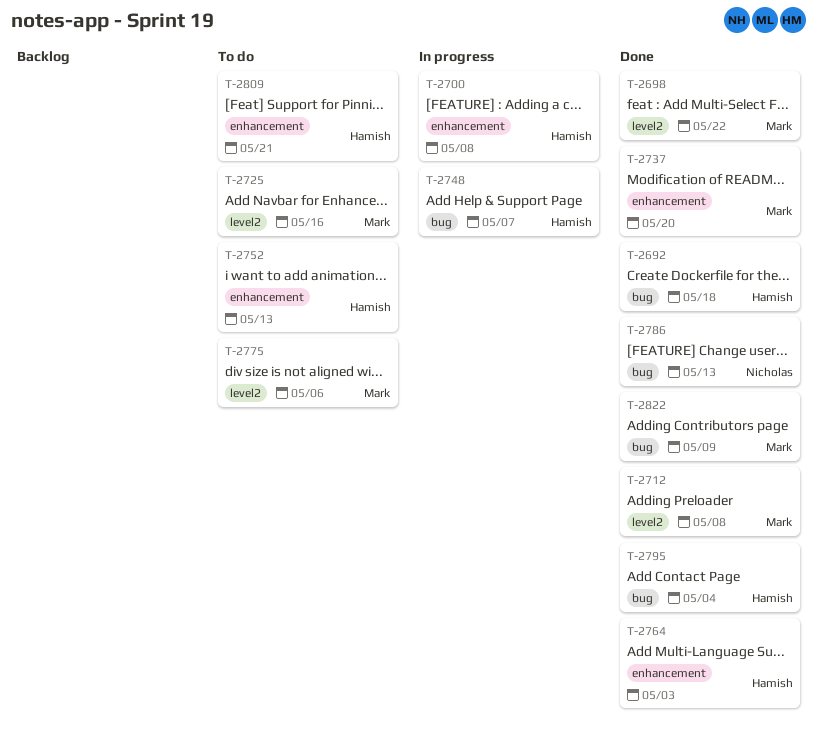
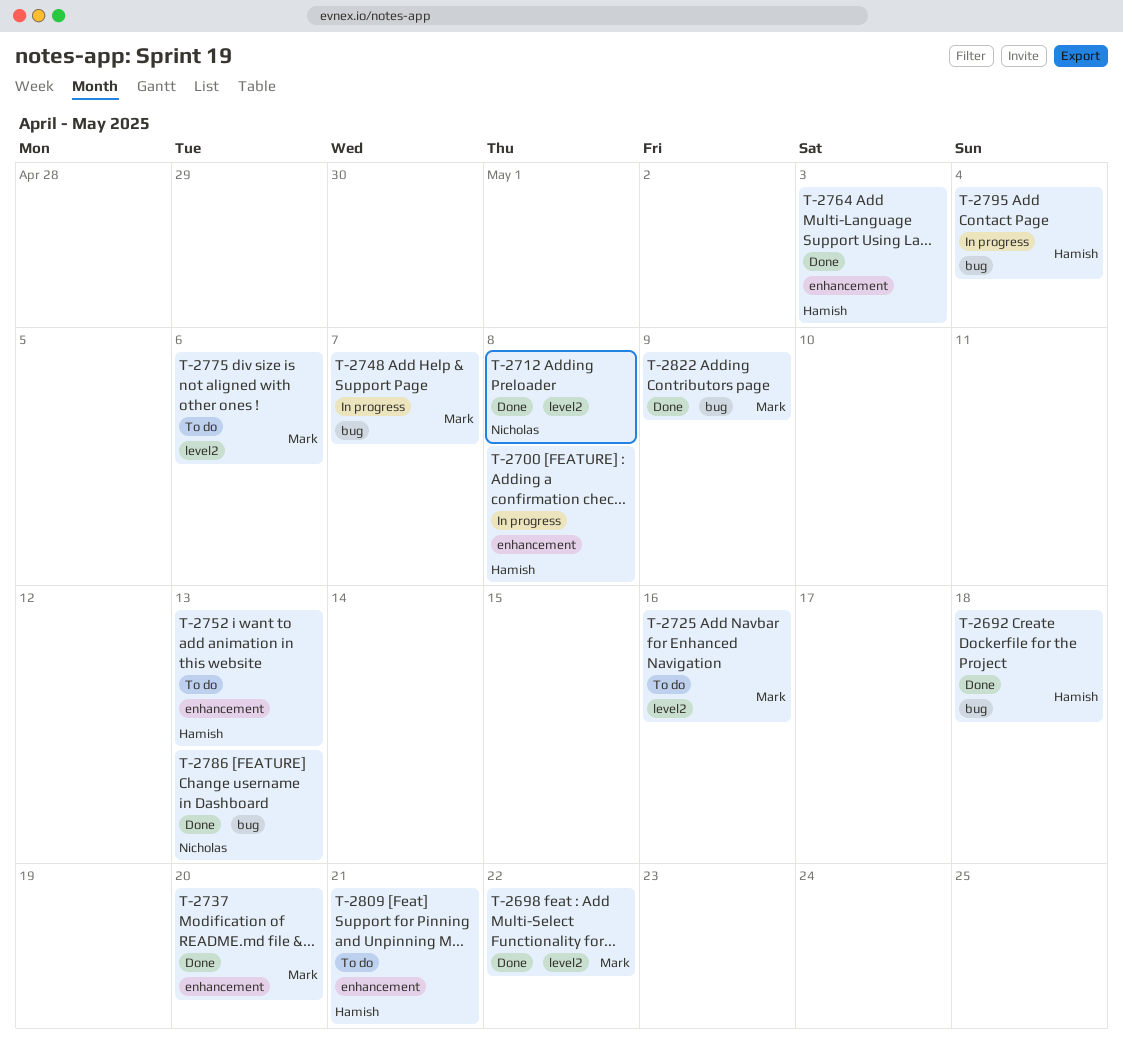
T-2712, owner: Mark -> Nicholas
T-2748, owner: Hamish -> Mark
T-2795, status: Done -> In progress

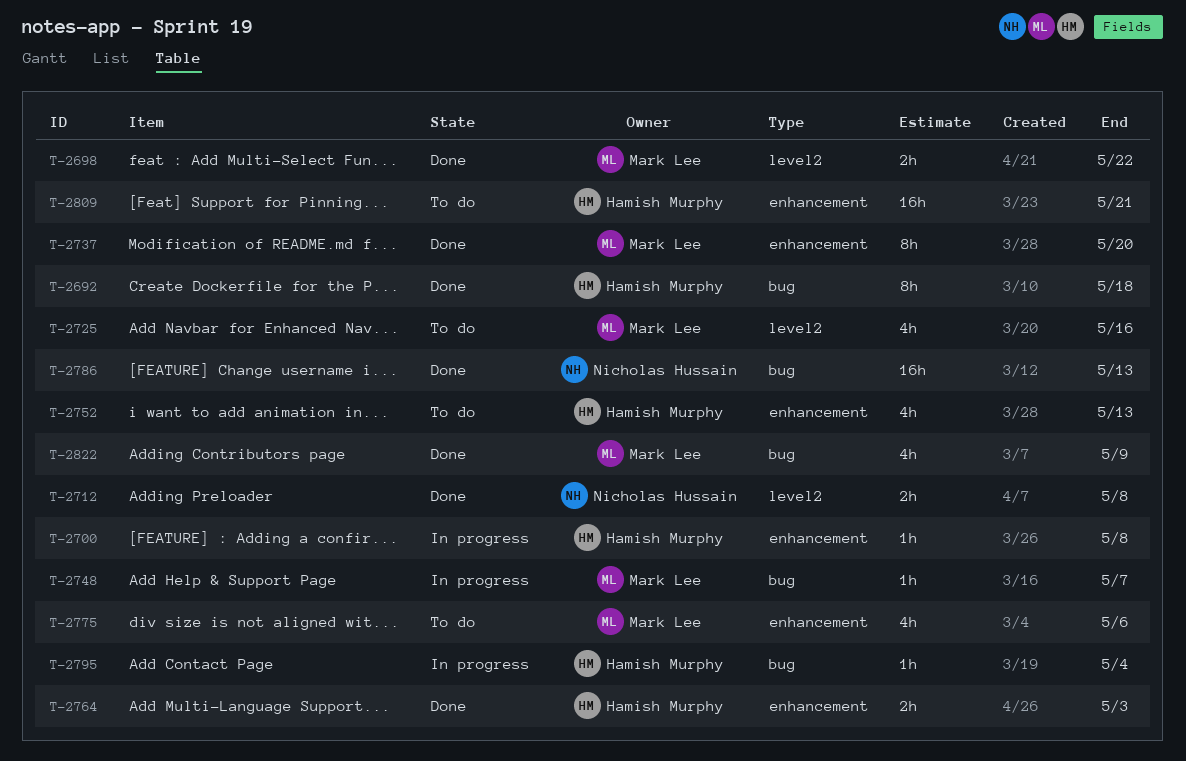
T-2775, label: level2 -> enhancement

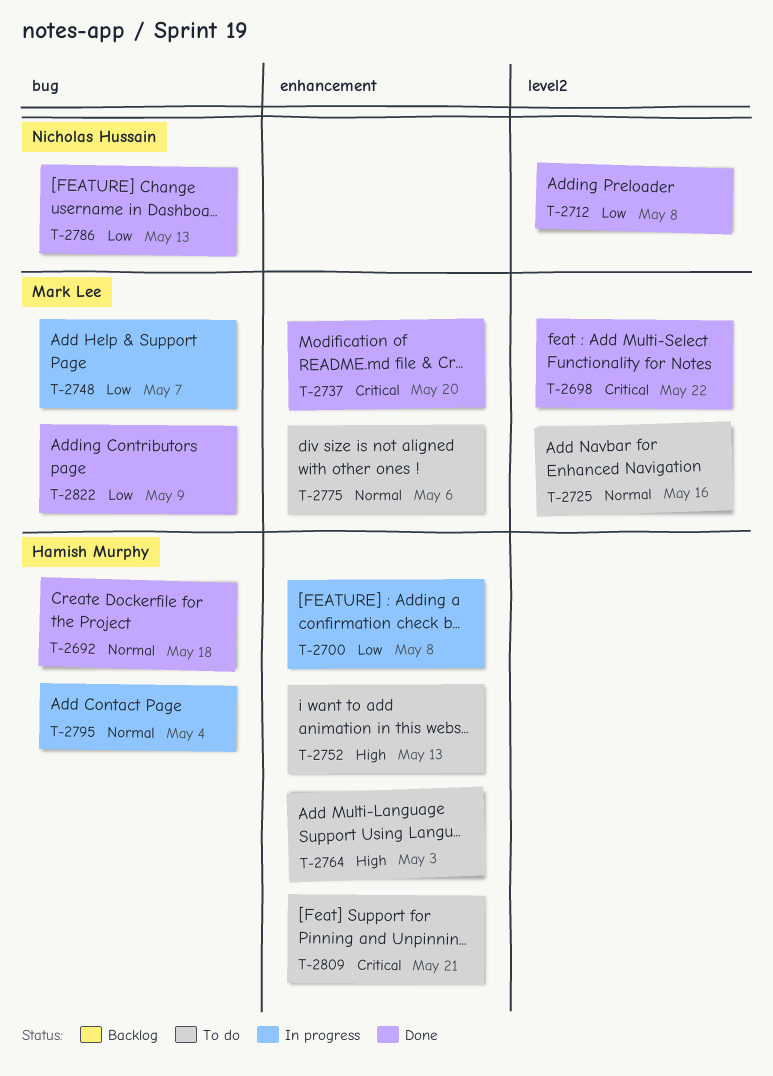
T-2764, status: Done -> To do

